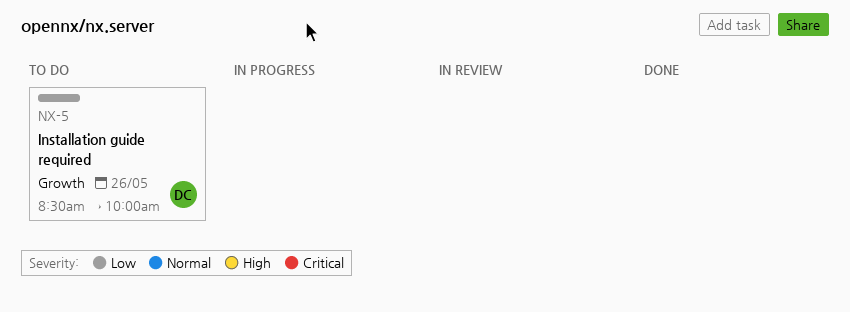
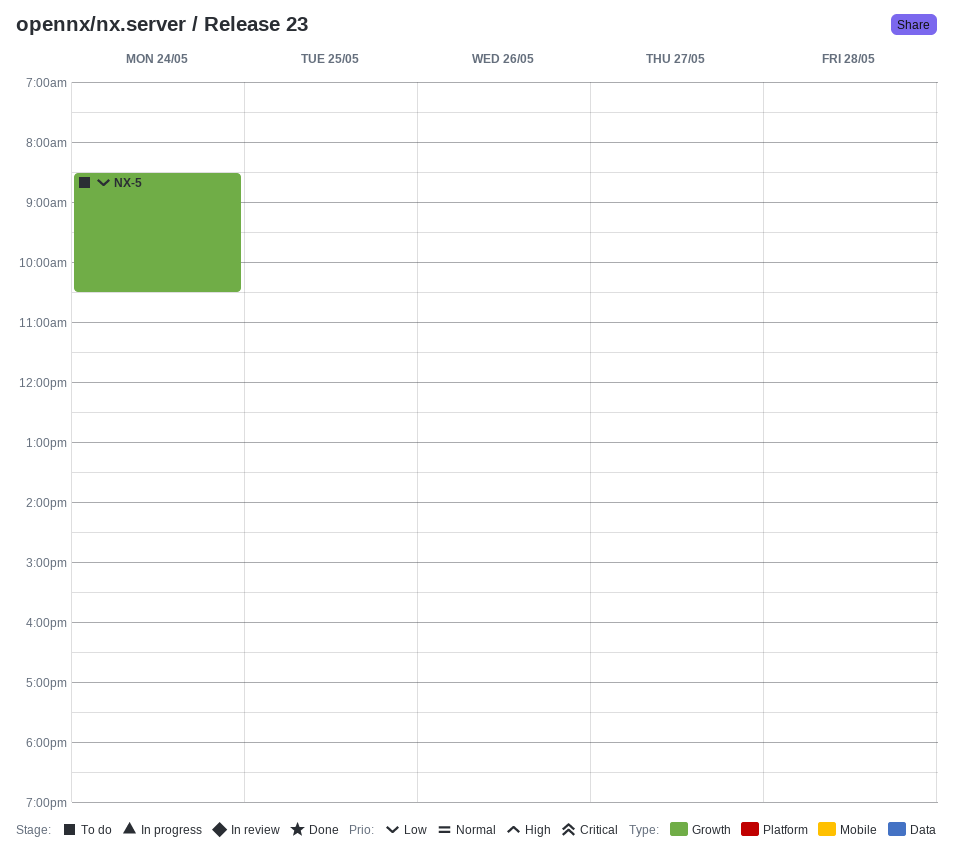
NX-5, day: May 26 -> May 24
NX-5, ends: 10:00 -> 10:30

